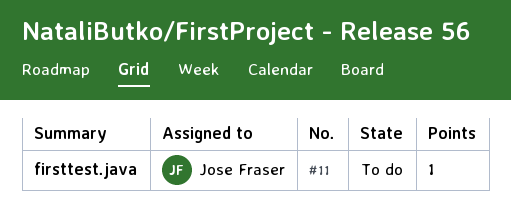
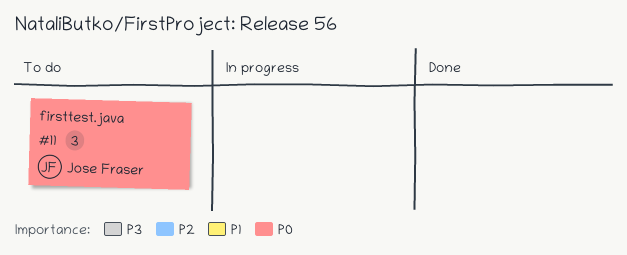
#11, estimate: 1 -> 3

